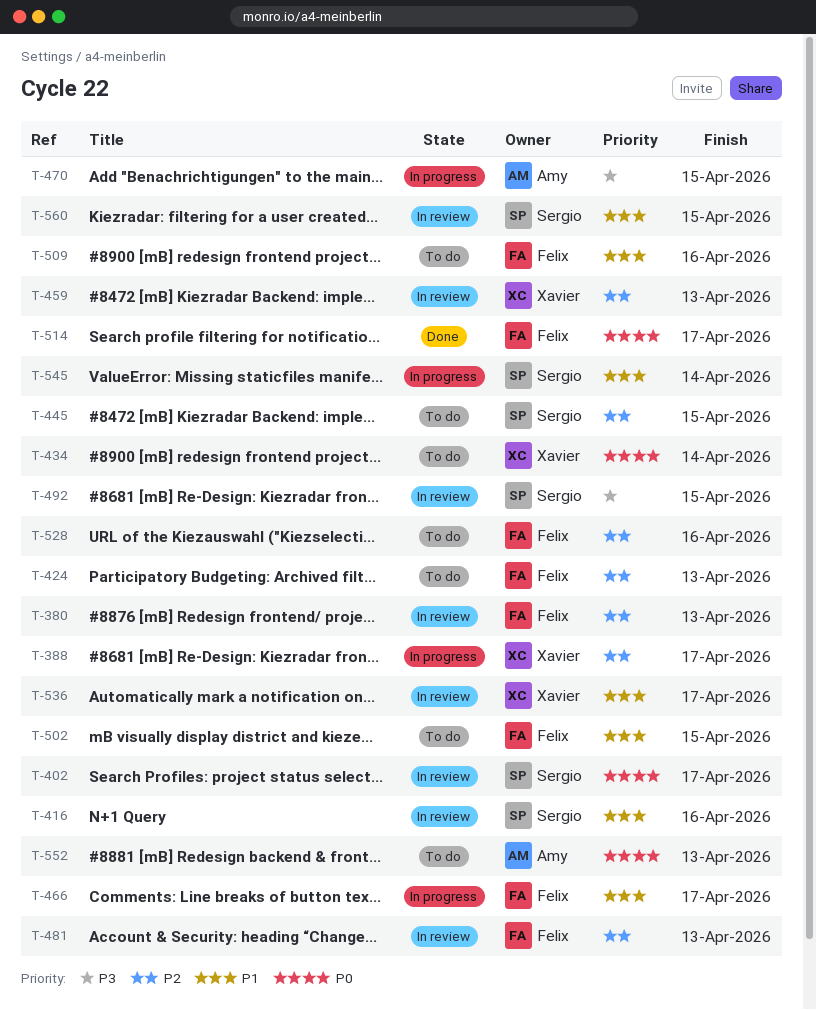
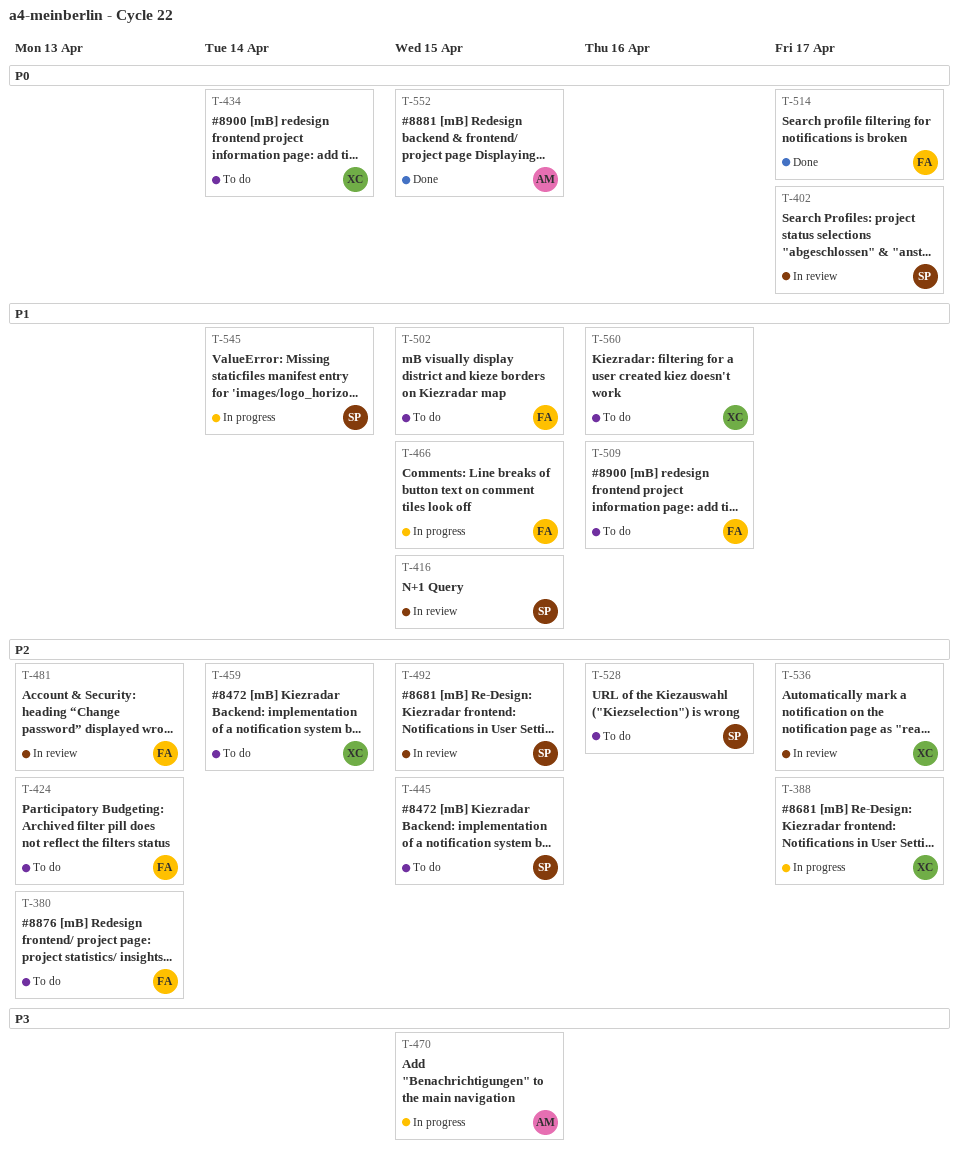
T-380, status: In review -> To do
T-416, due: Apr 16 -> Apr 15
T-459, status: In review -> To do
T-459, due: Apr 13 -> Apr 14
T-466, due: Apr 17 -> Apr 15
T-492, priority: P3 -> P2
T-528, owner: Felix -> Sergio
T-536, priority: P1 -> P2
T-552, status: To do -> Done
T-552, due: Apr 13 -> Apr 15
T-560, status: In review -> To do
T-560, owner: Sergio -> Xavier
T-560, due: Apr 15 -> Apr 16

